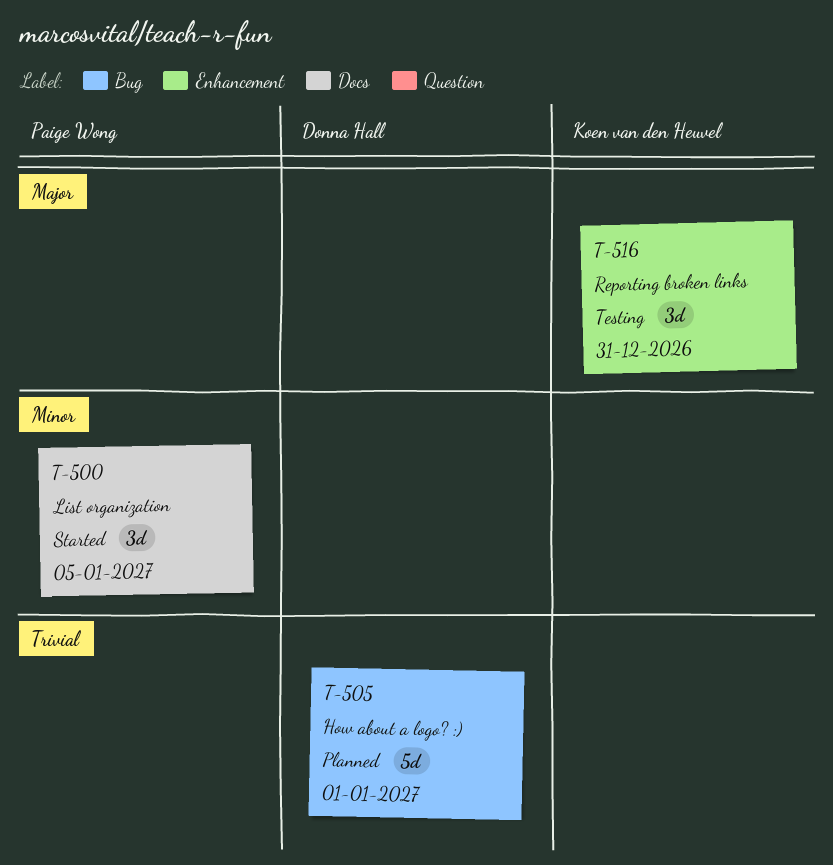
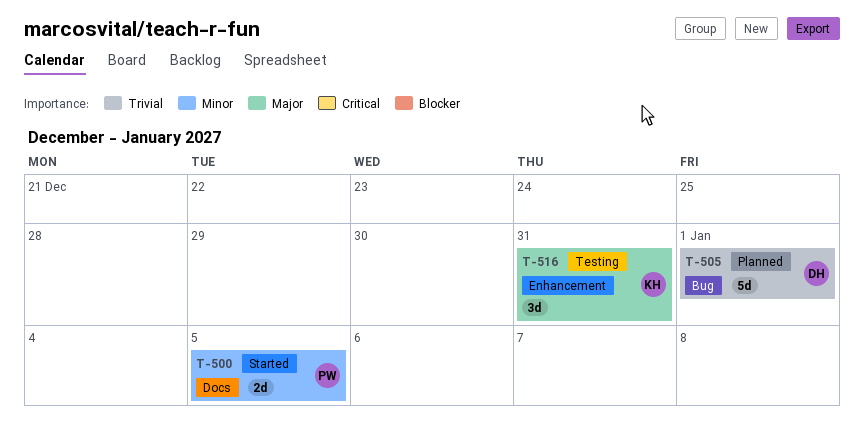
T-500, estimate: 3d -> 2d

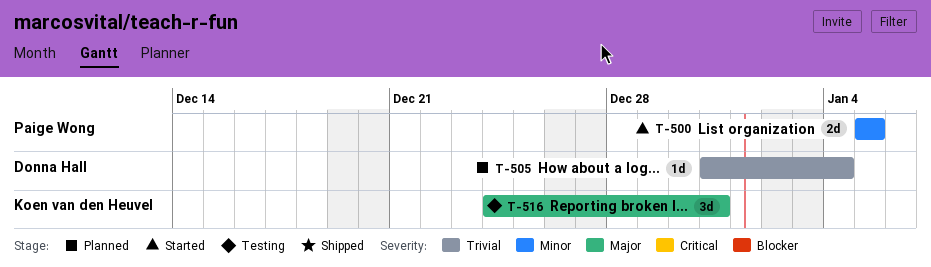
T-505, estimate: 5d -> 1d
T-505, due: Jan 1 -> Jan 4

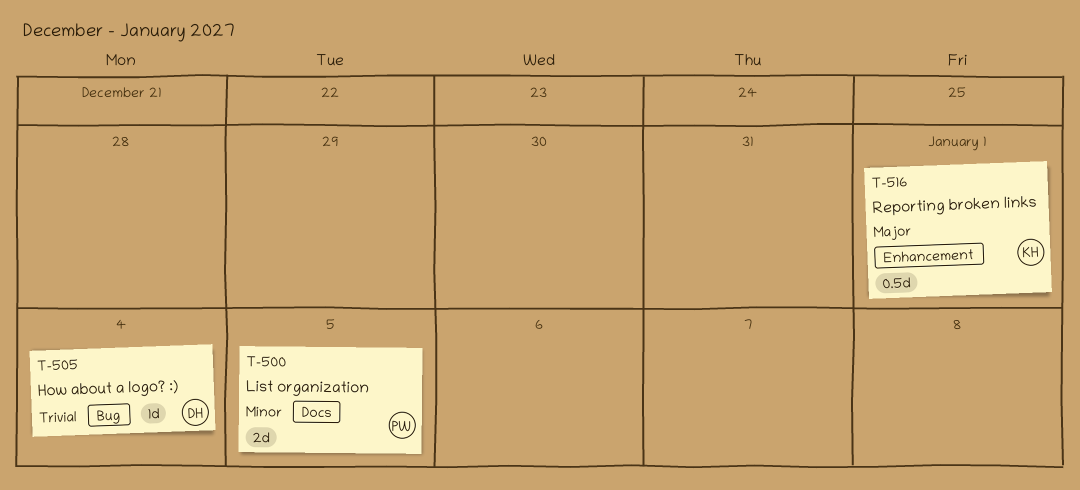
T-516, estimate: 3d -> 0.5d
T-516, due: Dec 31 -> Jan 1

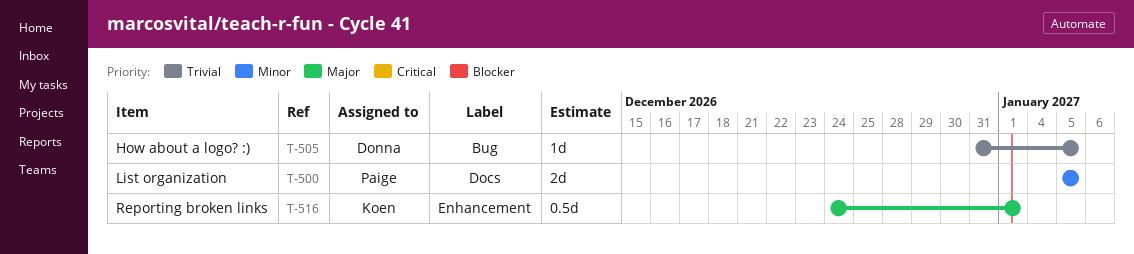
T-505, due: Jan 4 -> Jan 5

